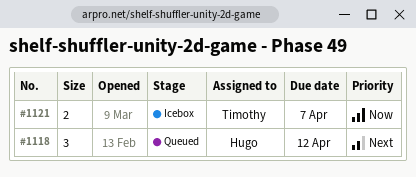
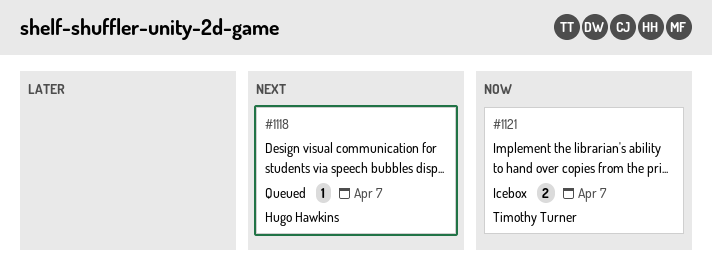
#1118, estimate: 3 -> 1
#1118, due: Apr 12 -> Apr 7

